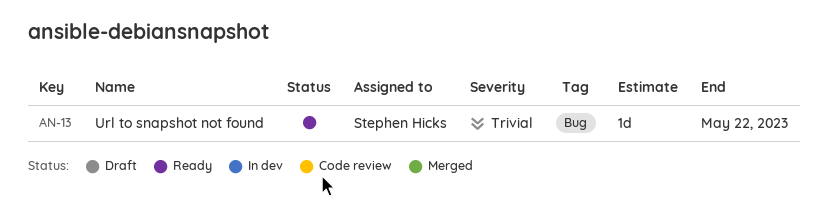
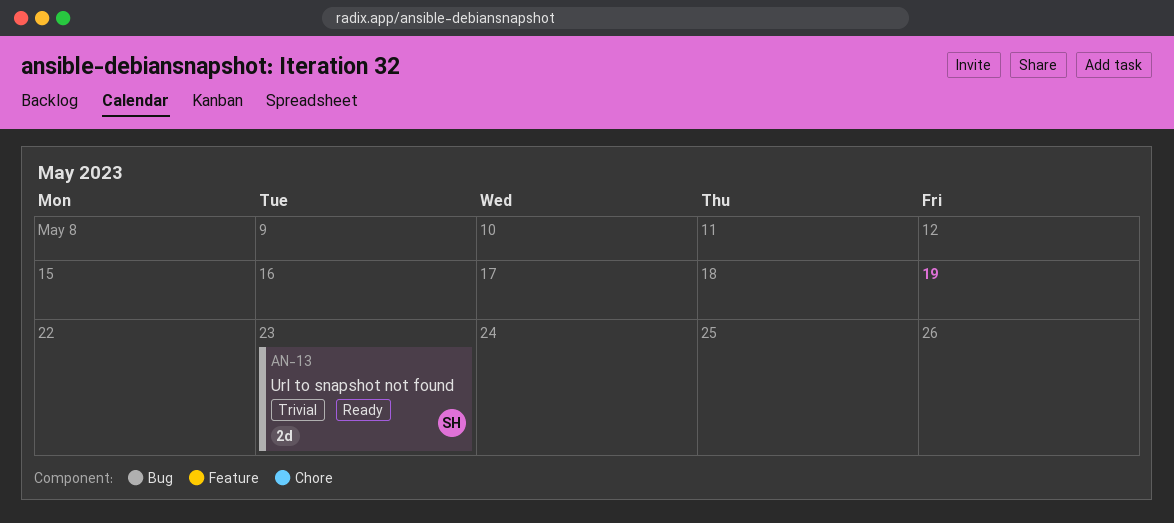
AN-13, estimate: 1d -> 2d
AN-13, due: May 22 -> May 23

